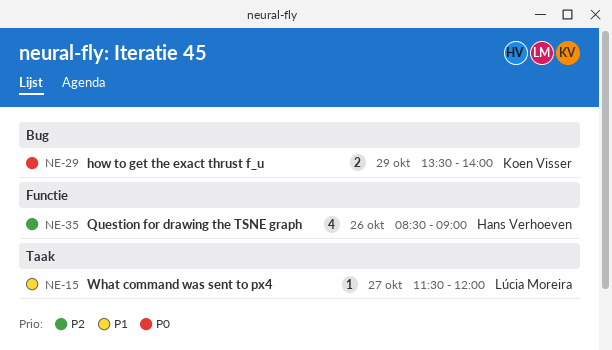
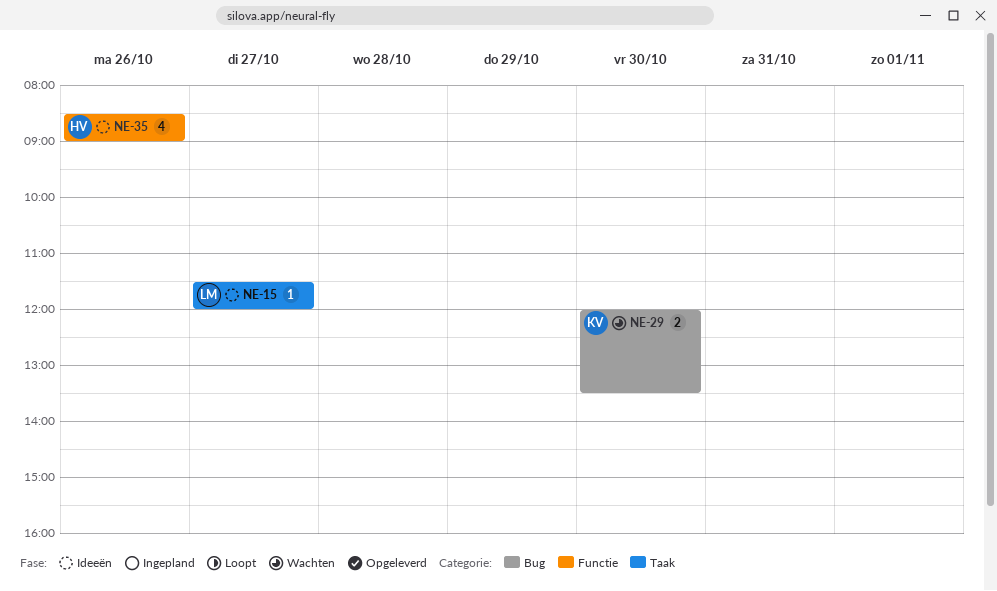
NE-29, day: Oct 29 -> Oct 30
NE-29, begins: 13:30 -> 12:00
NE-29, ends: 14:00 -> 13:30

